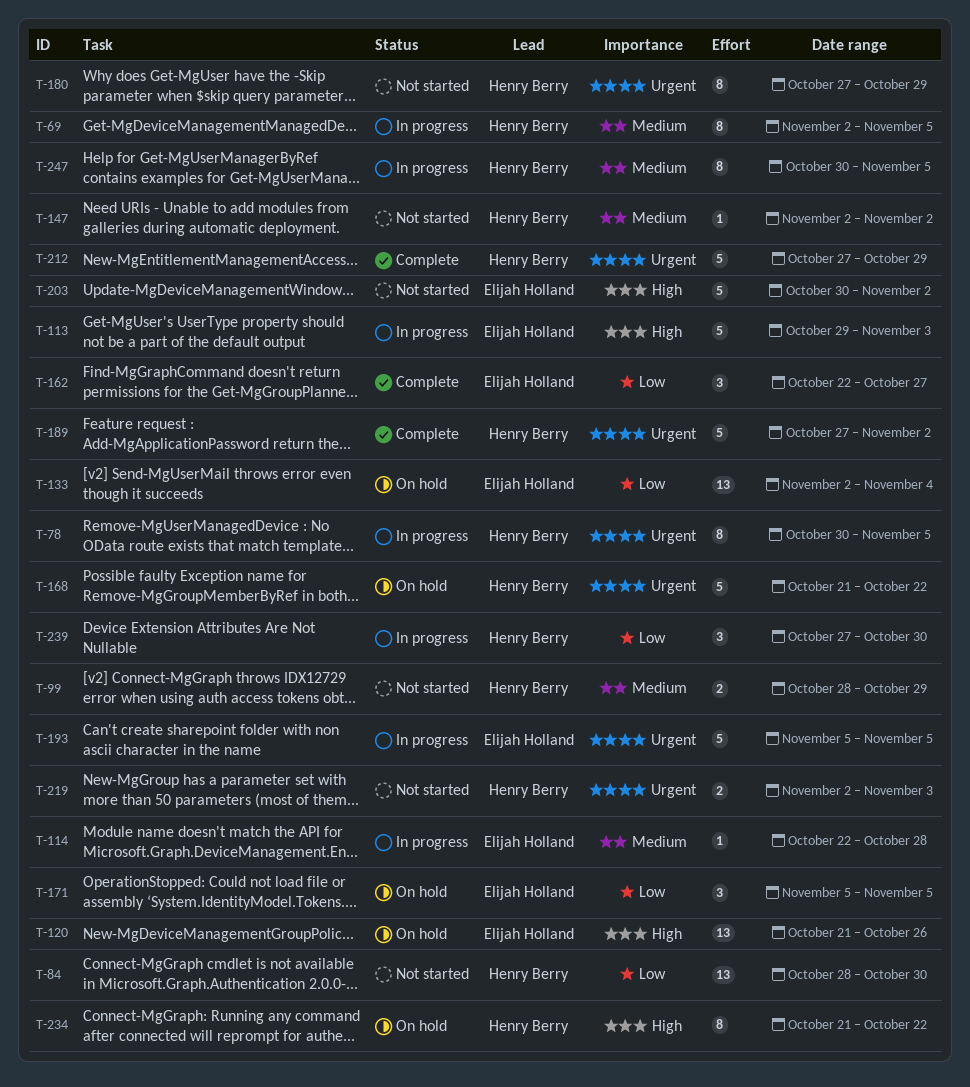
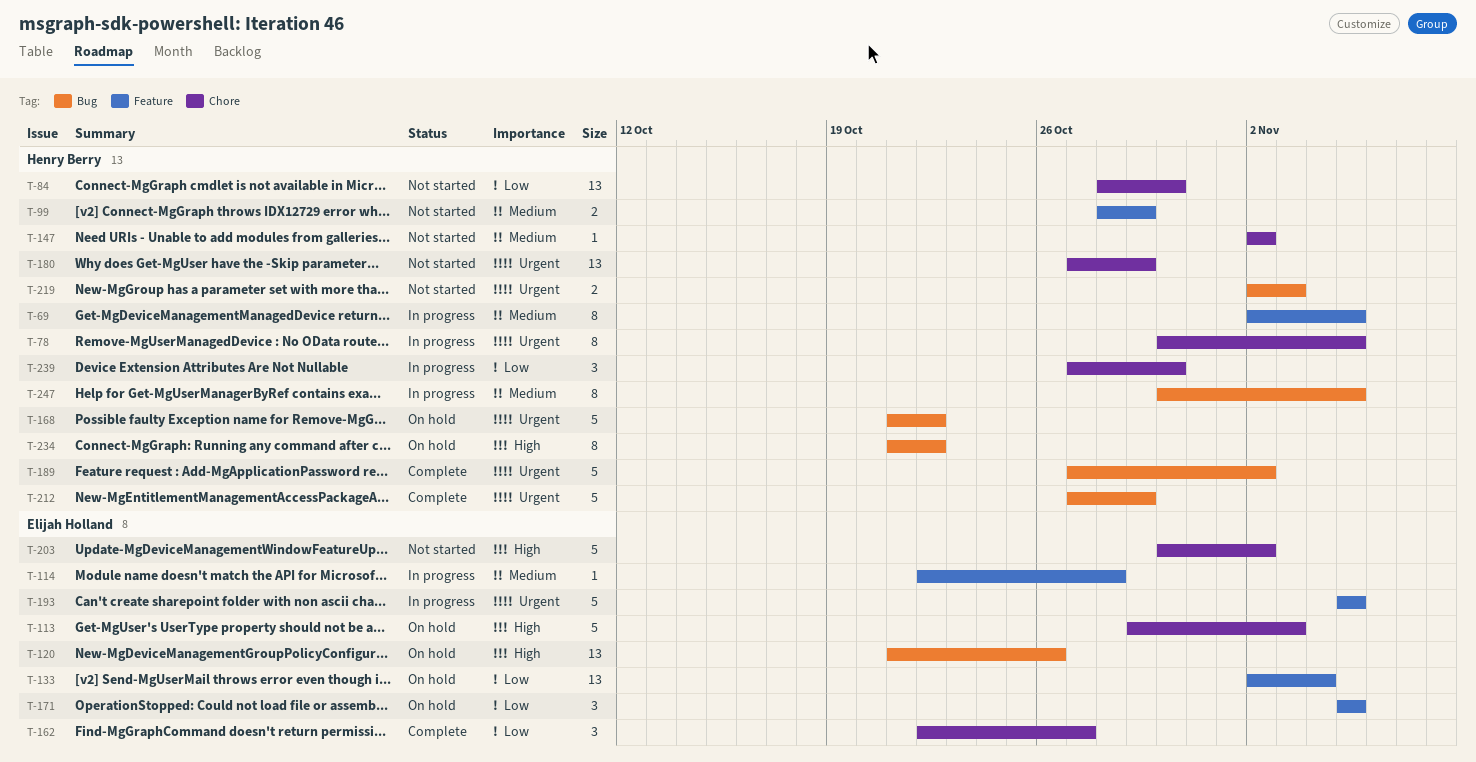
T-113, status: In progress -> On hold
T-180, estimate: 8 -> 13

